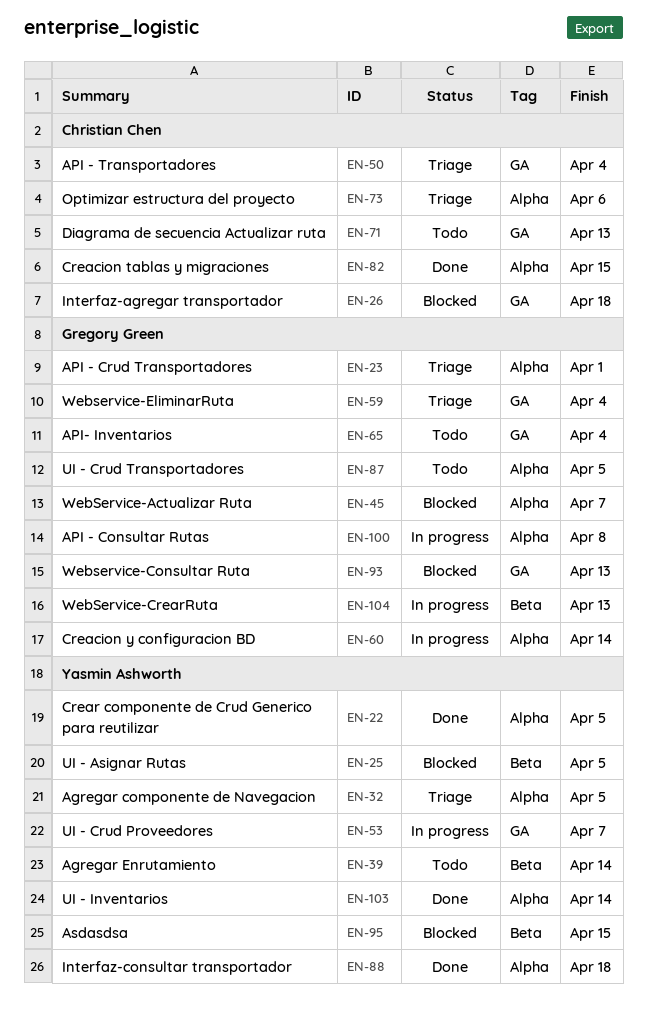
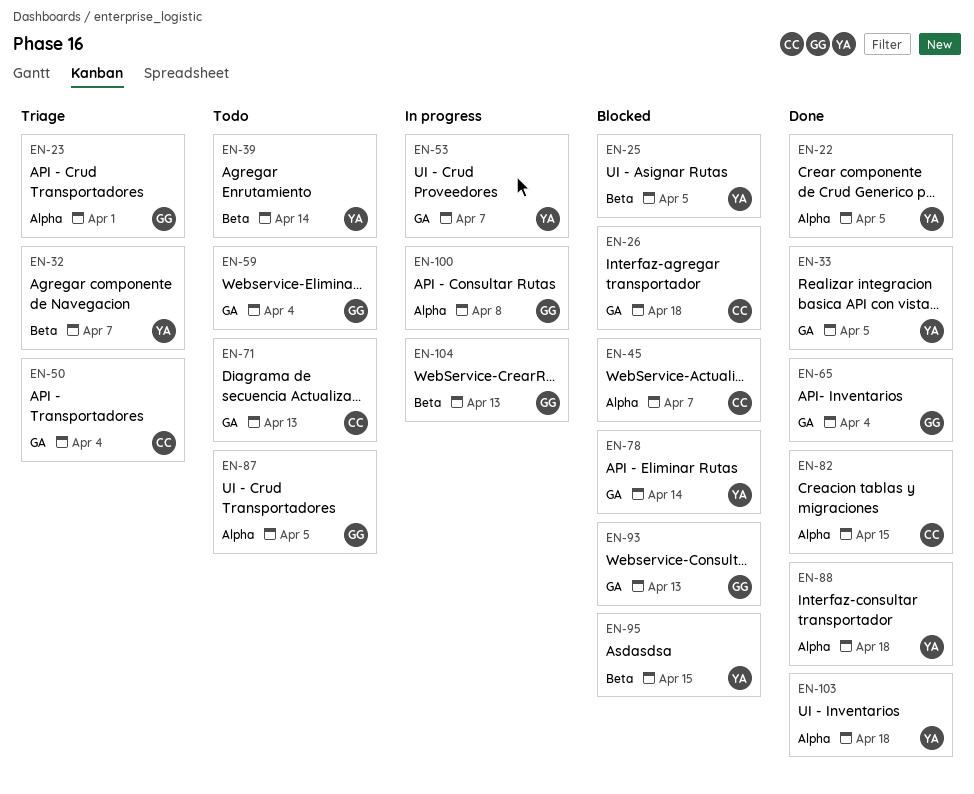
EN-32, label: Alpha -> Beta
EN-32, due: Apr 5 -> Apr 7
EN-33: none -> present
EN-45, owner: Gregory Green -> Christian Chen
EN-59, status: Triage -> Todo
EN-60: present -> none
EN-65, status: Todo -> Done
EN-73: present -> none
EN-78: none -> present
EN-103, due: Apr 14 -> Apr 18

